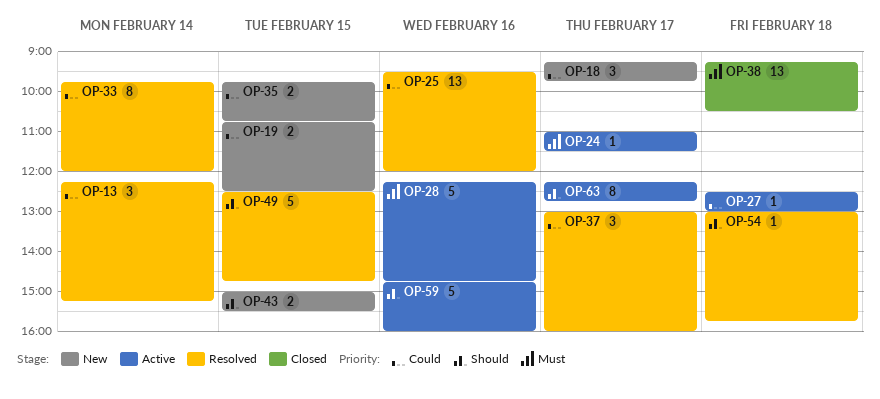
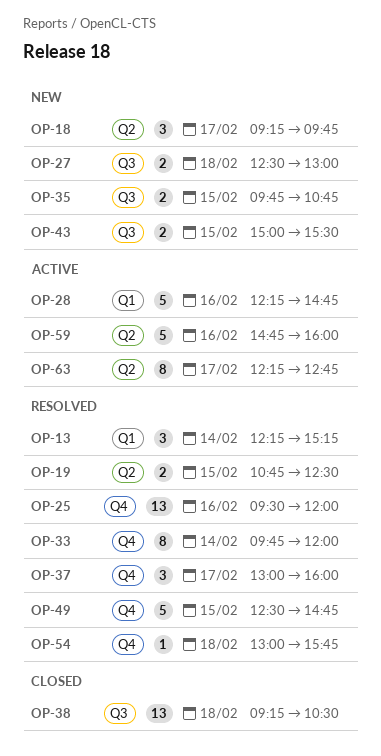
OP-19, status: New -> Resolved
OP-24: present -> none
OP-27, status: Active -> New
OP-27, estimate: 1 -> 2

